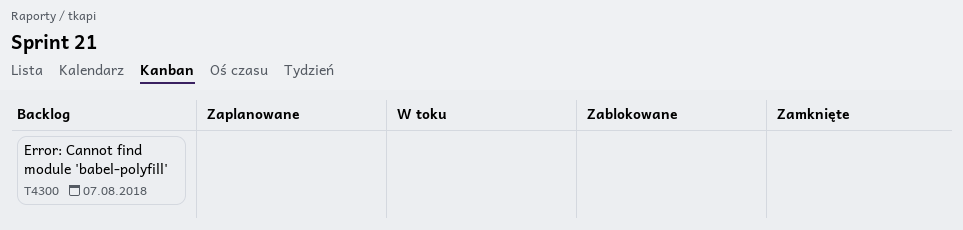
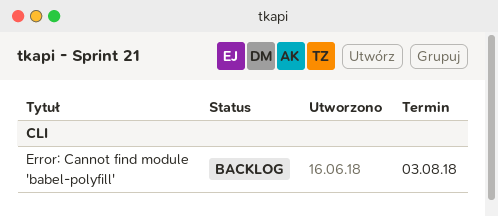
Error: Cannot find module 'babel-polyfill', due: Aug 7 -> Aug 3

